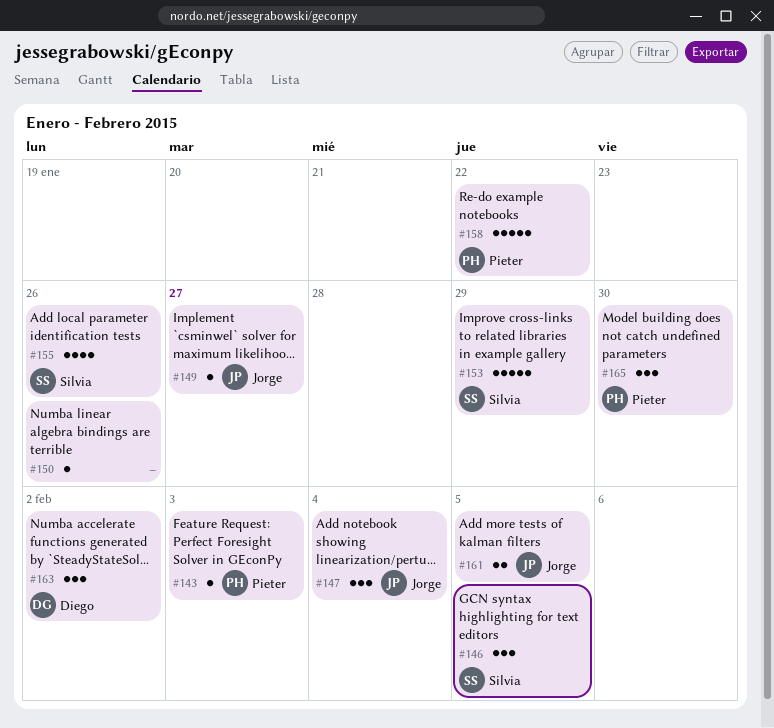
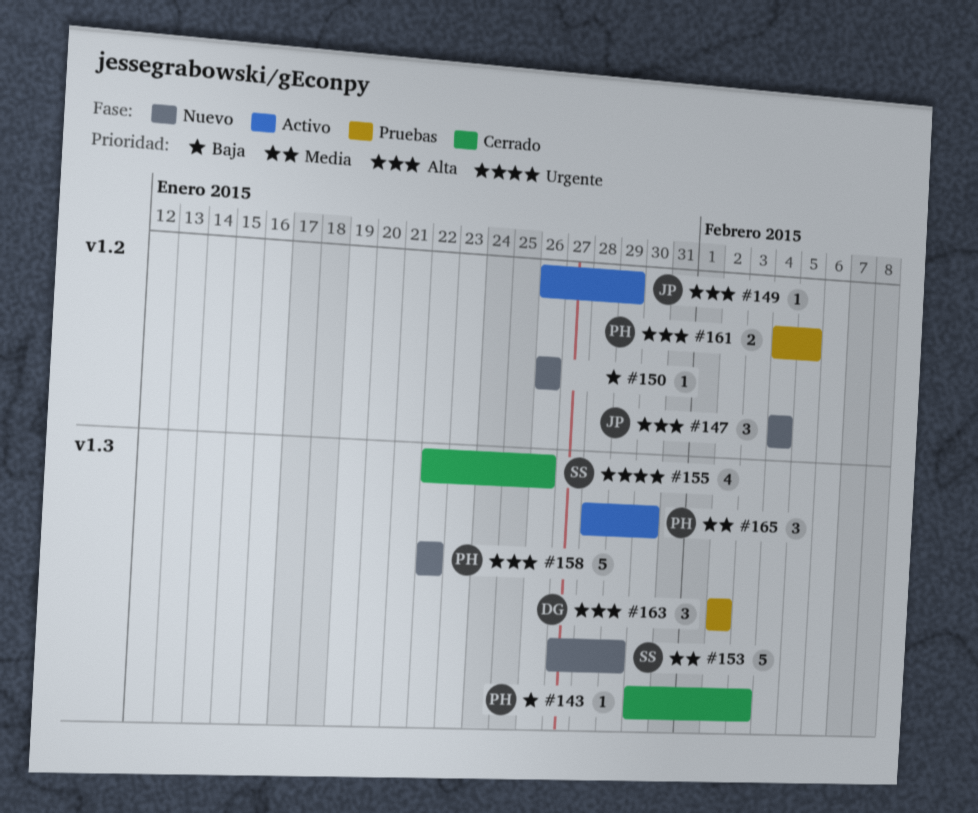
#146: present -> none
#149, due: Jan 27 -> Jan 29
#161, owner: Jorge -> Pieter

